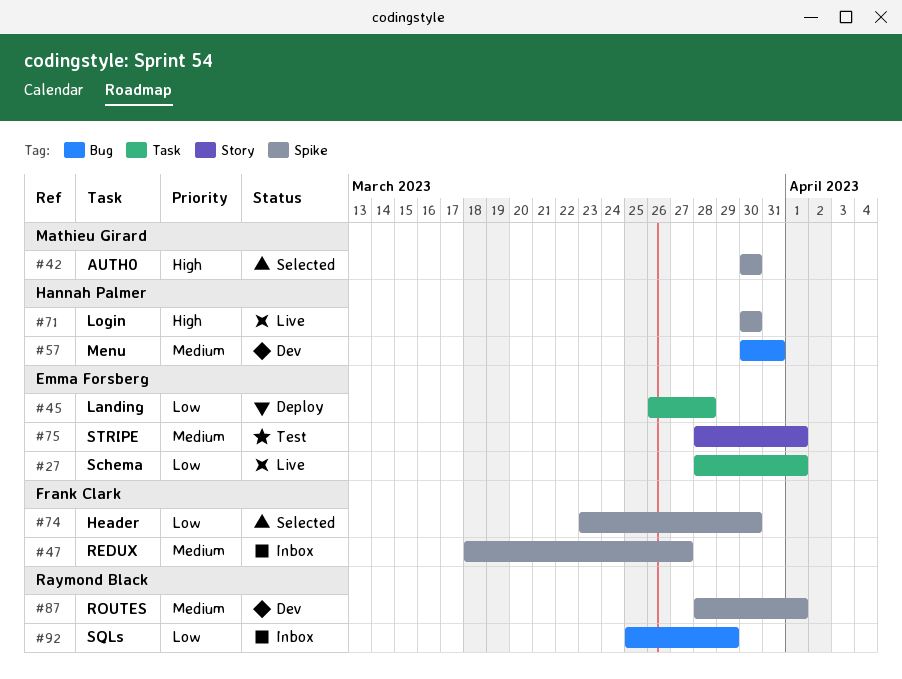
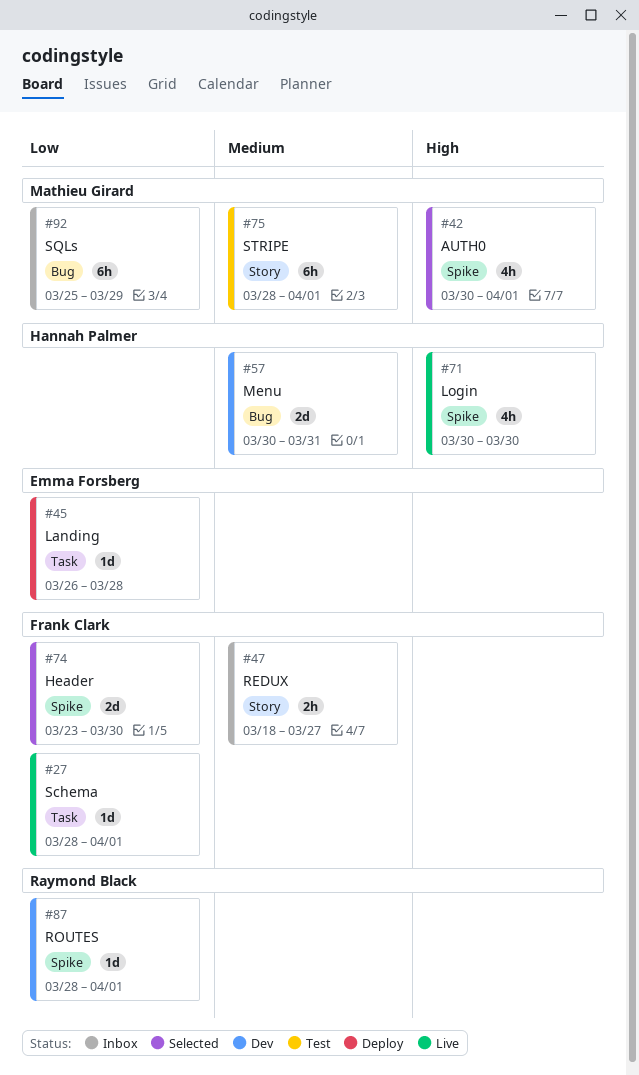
#27, owner: Emma Forsberg -> Frank Clark
#42, due: Mar 30 -> Apr 1
#47, label: Spike -> Story
#75, owner: Emma Forsberg -> Mathieu Girard
#87, priority: Medium -> Low
#92, owner: Raymond Black -> Mathieu Girard

